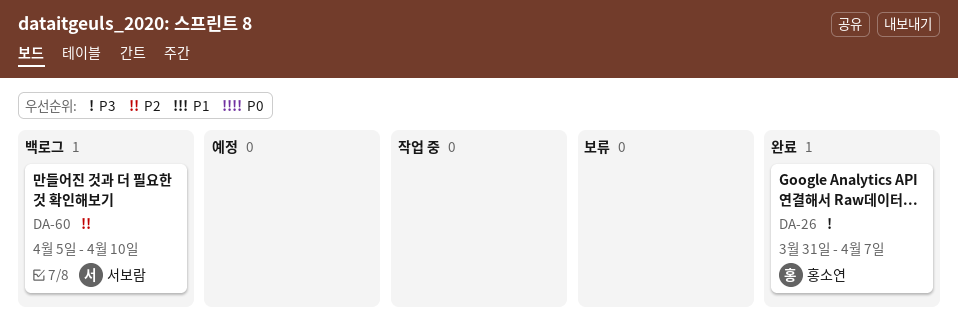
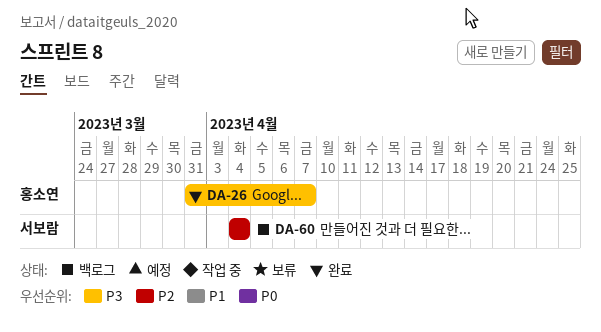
DA-60, start: Apr 5 -> Apr 4
DA-60, due: Apr 10 -> Apr 4

